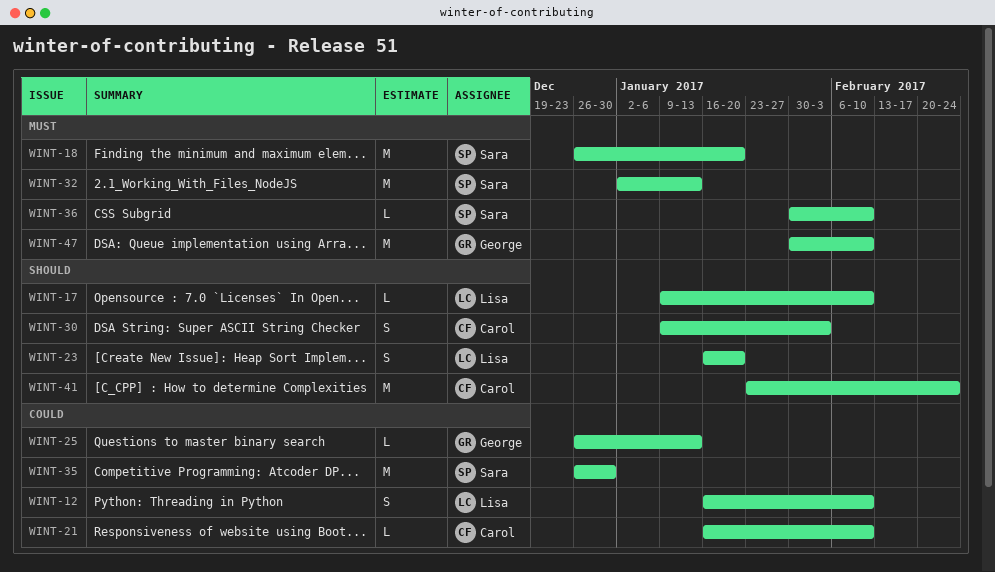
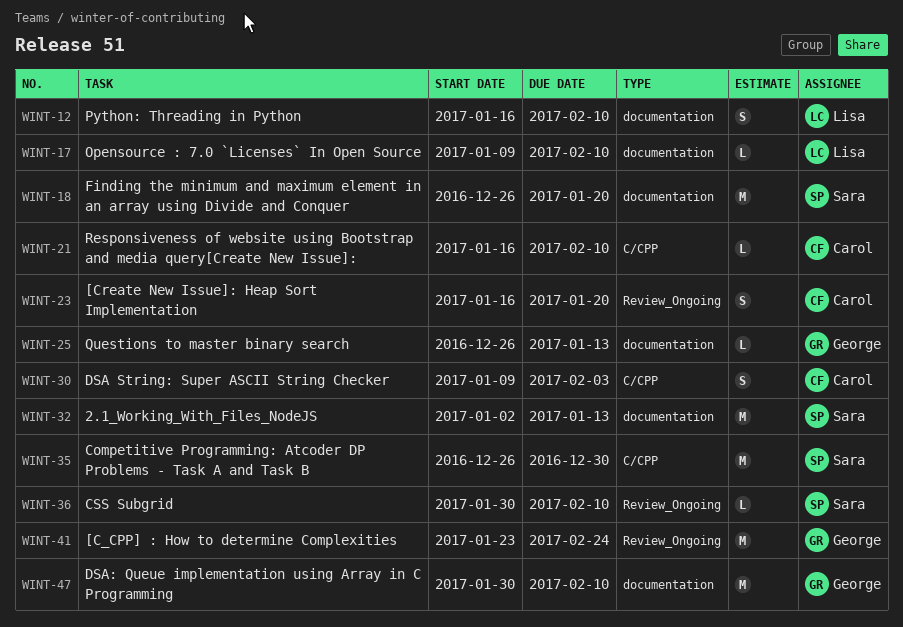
WINT-23, owner: Lisa -> Carol
WINT-41, owner: Carol -> George

